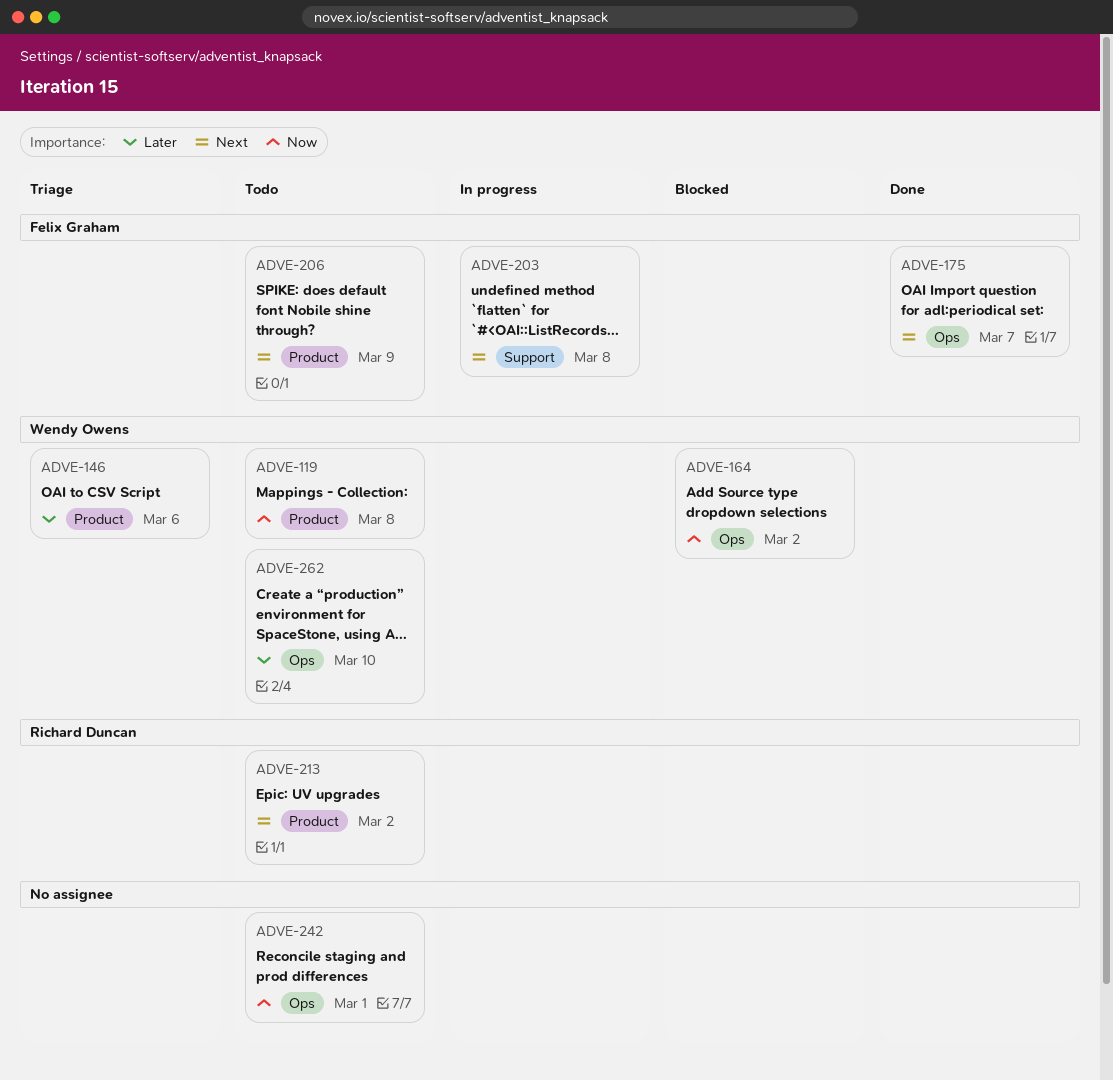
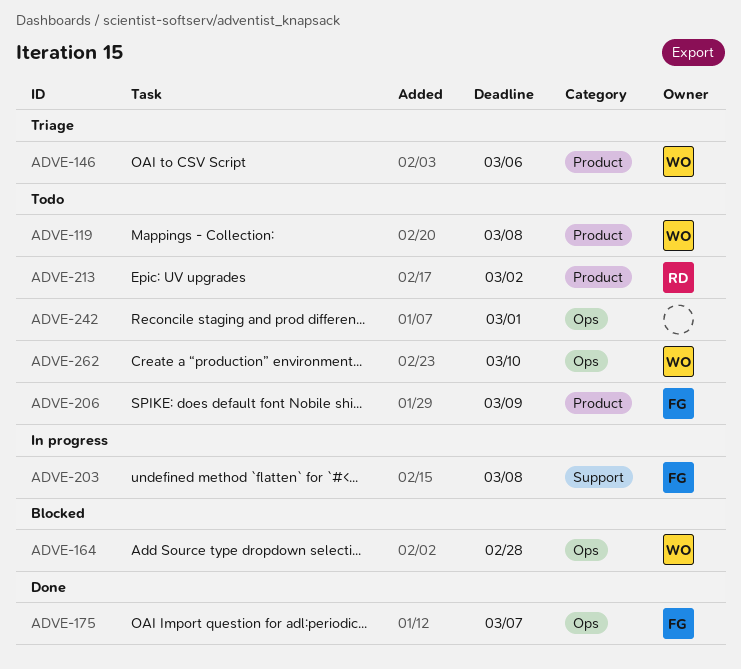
ADVE-164, due: Mar 2 -> Feb 28

